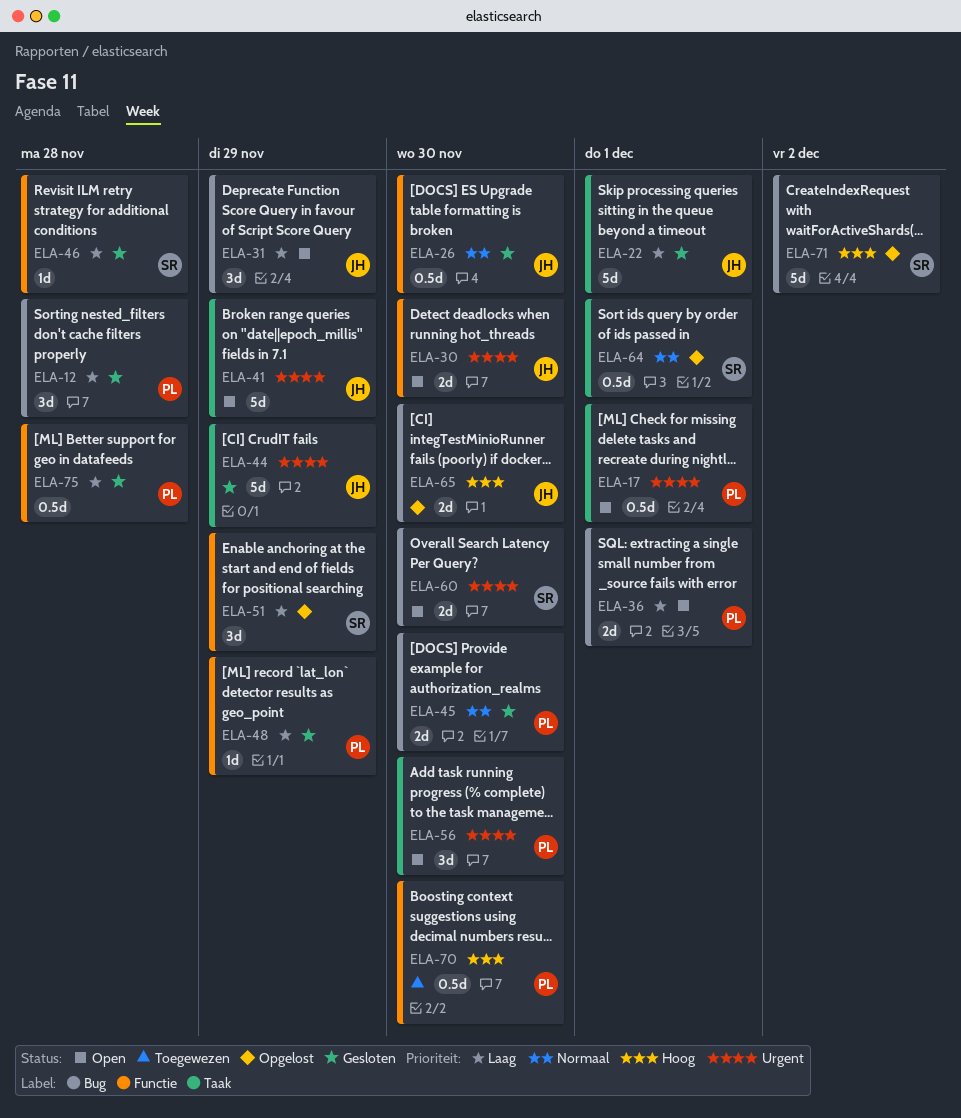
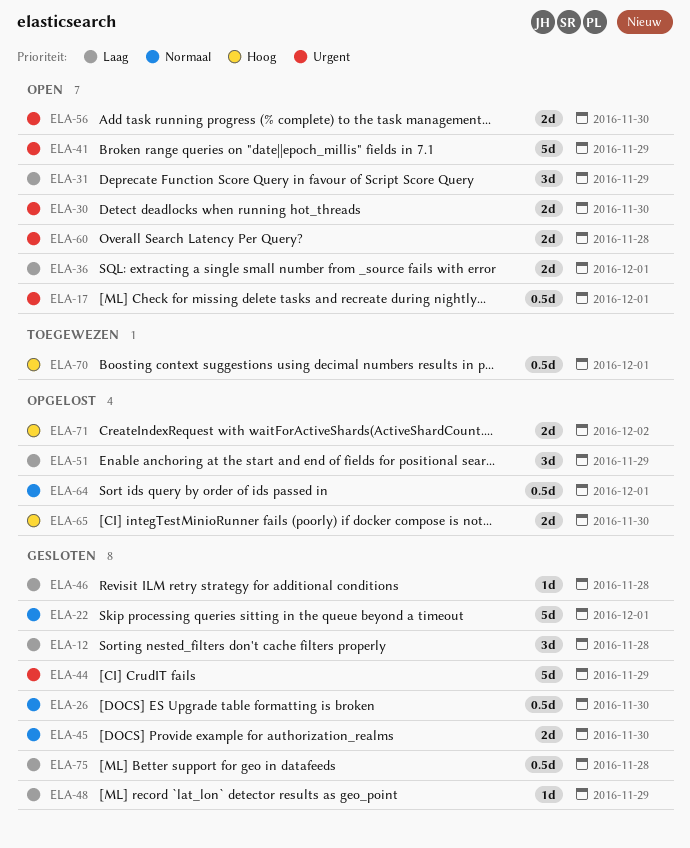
ELA-22, priority: Laag -> Normaal
ELA-56, estimate: 3d -> 2d
ELA-60, due: Nov 30 -> Nov 28
ELA-70, due: Nov 30 -> Dec 1
ELA-71, estimate: 5d -> 2d

